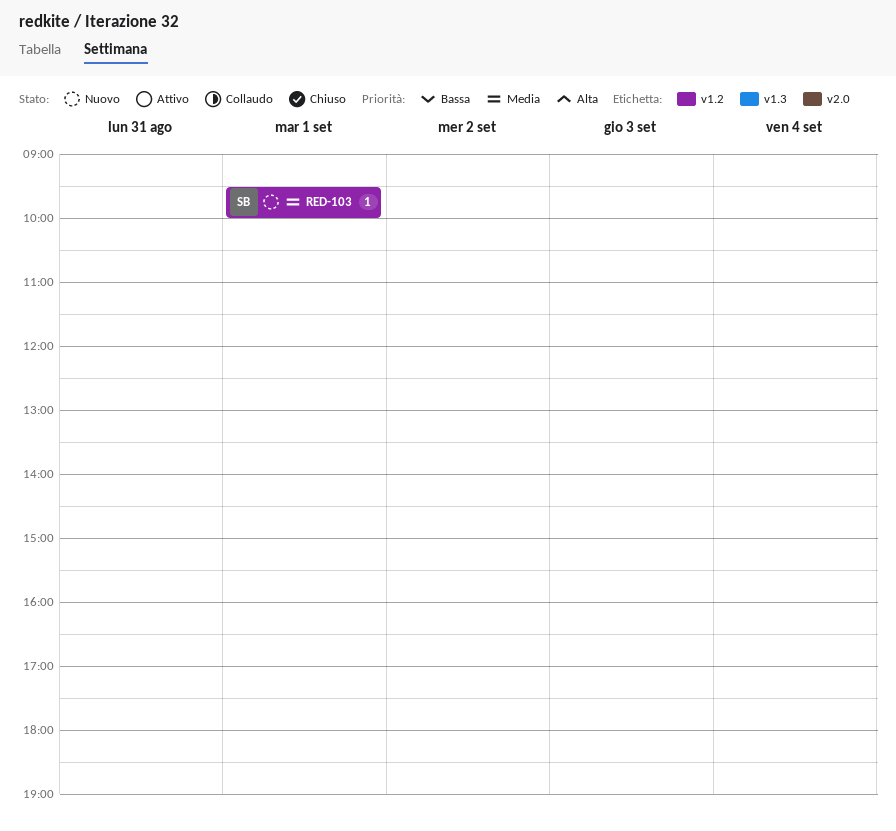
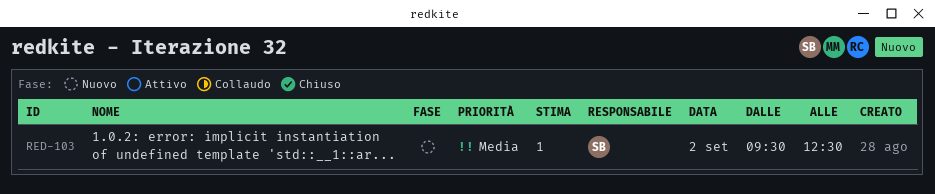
RED-103, day: Sep 1 -> Sep 2
RED-103, ends: 10:00 -> 12:30

